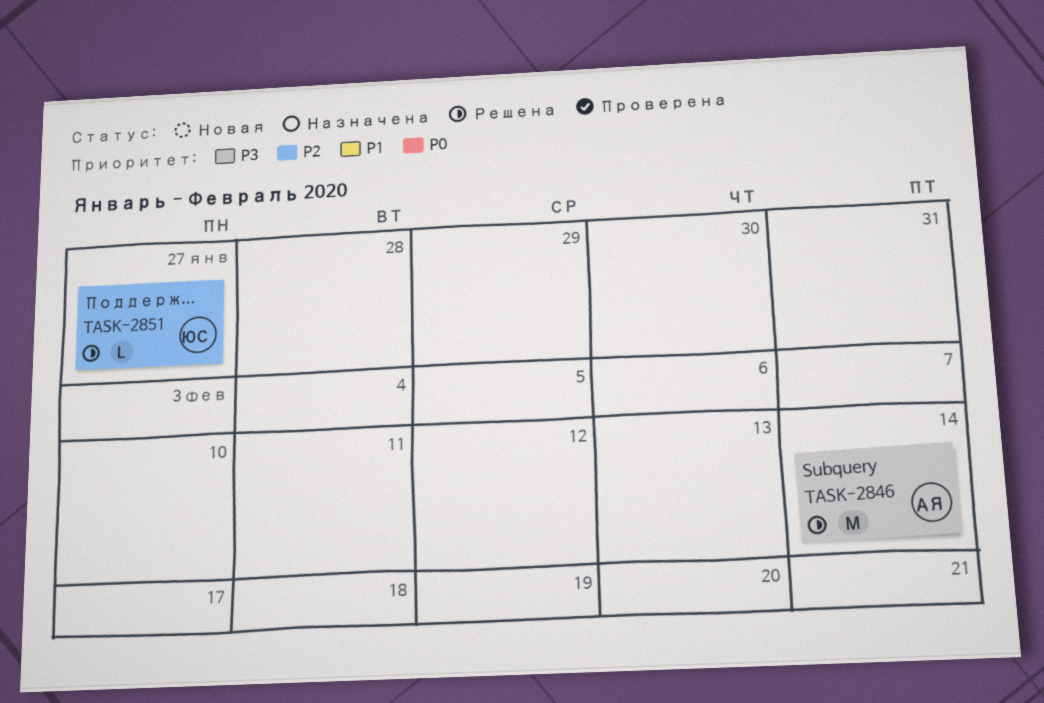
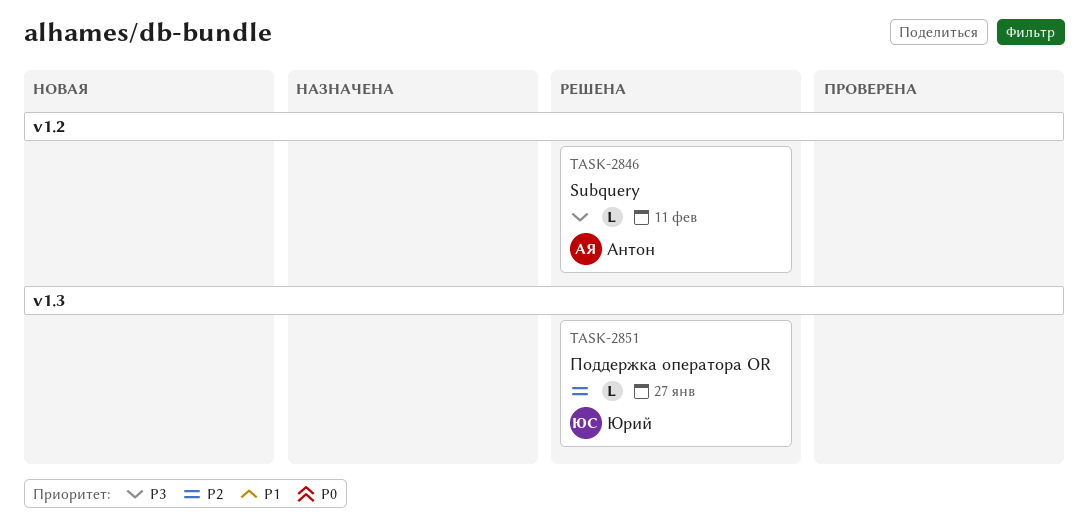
TASK-2846, estimate: M -> L
TASK-2846, due: Feb 14 -> Feb 11

